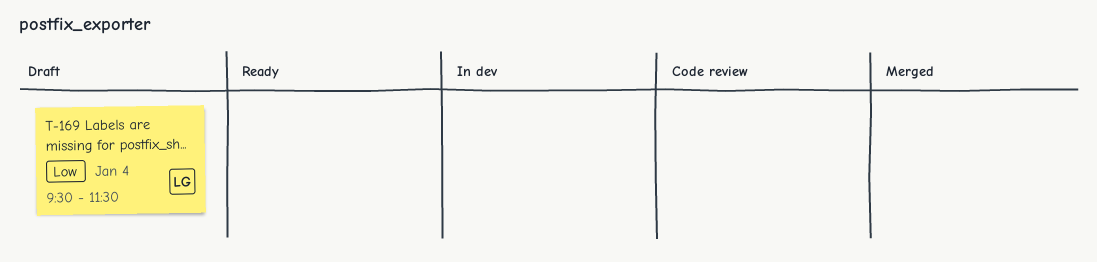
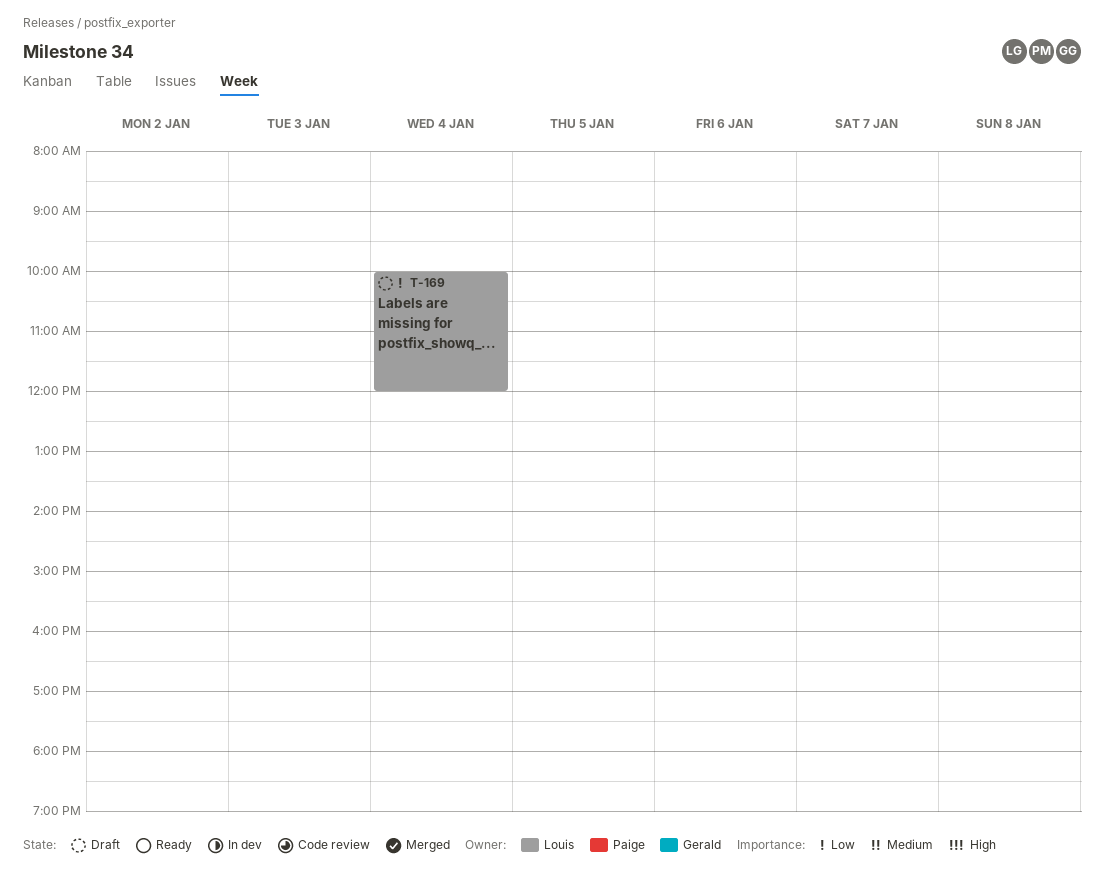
T-169, begins: 09:30 -> 10:00
T-169, ends: 11:30 -> 12:00

